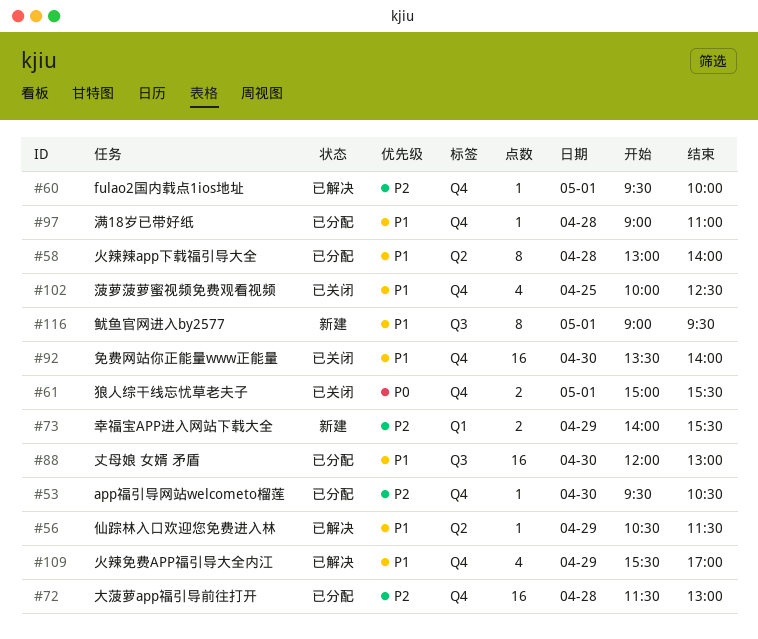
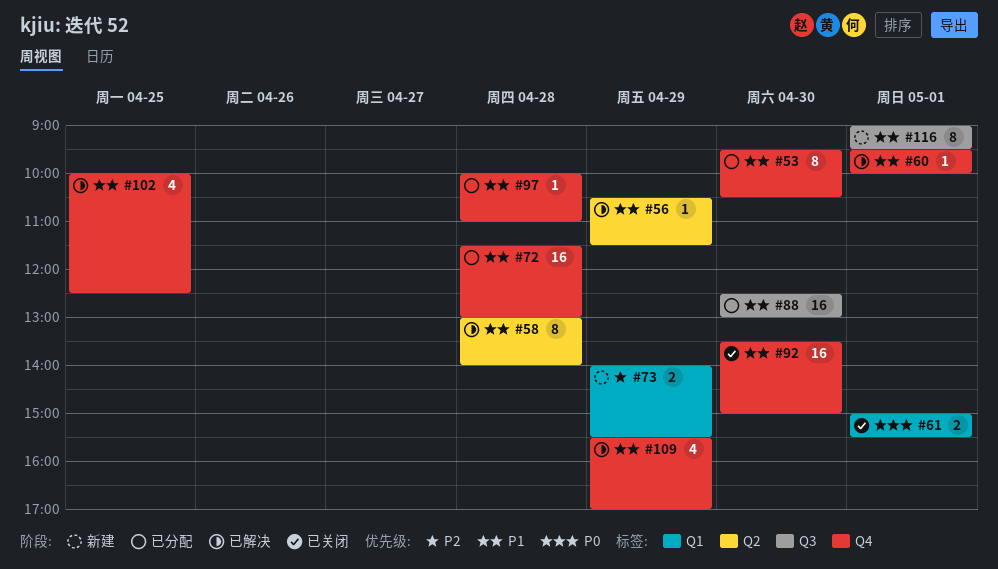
#53, priority: P2 -> P1
#53, estimate: 1 -> 8
#58, status: 已分配 -> 已解决
#60, priority: P2 -> P1
#61, label: Q4 -> Q1
#72, priority: P2 -> P1
#88, begins: 12:00 -> 12:30
#92, ends: 14:00 -> 15:00
#97, begins: 09:00 -> 10:00
#102, status: 已关闭 -> 已解决

